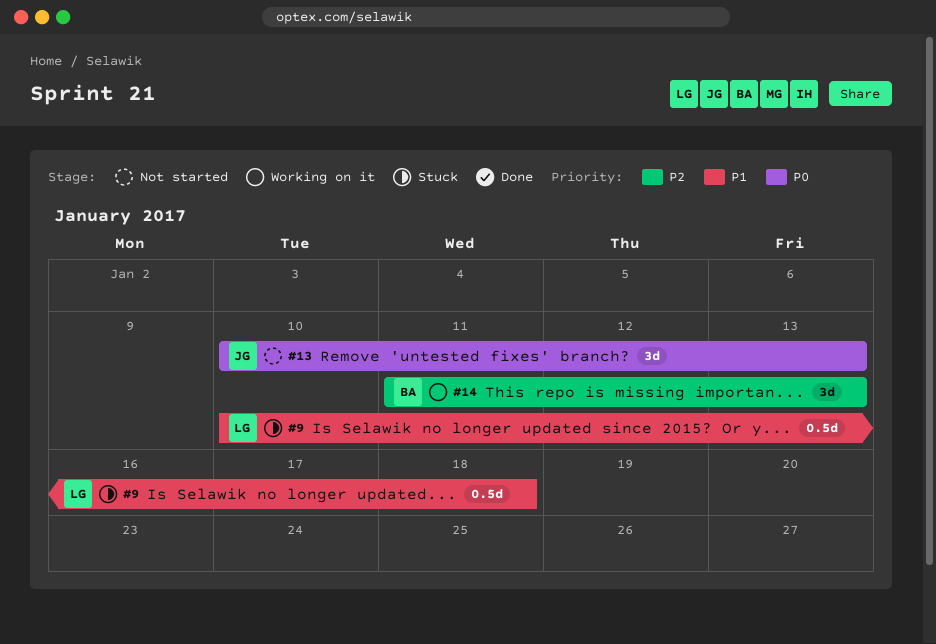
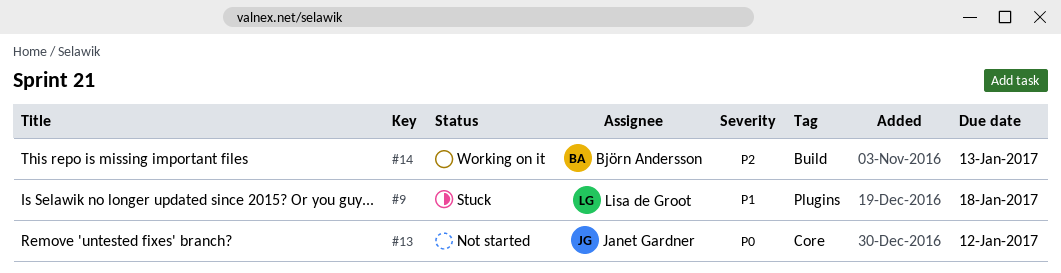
#13, due: Jan 13 -> Jan 12

